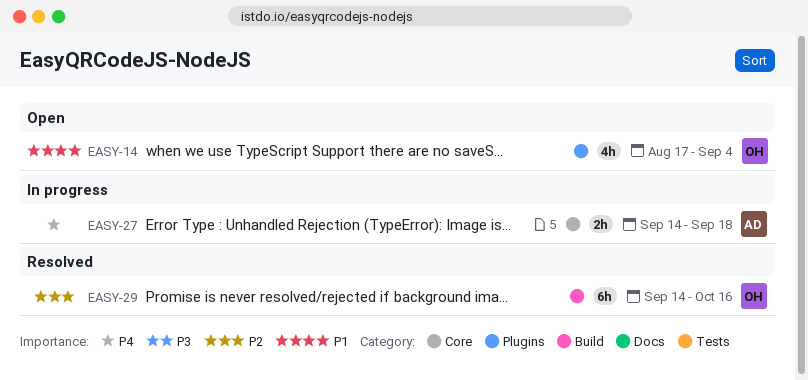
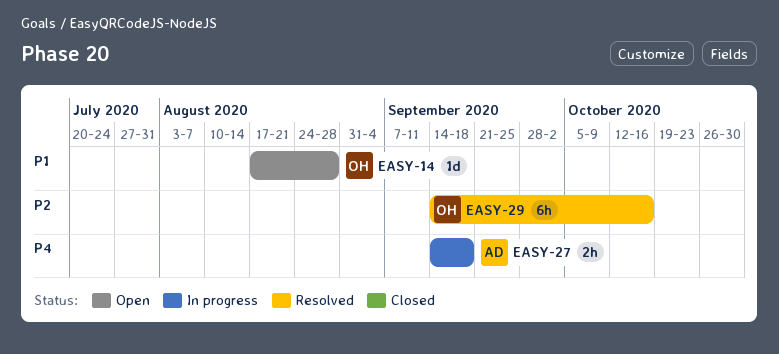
EASY-14, estimate: 4h -> 1d
EASY-14, due: Sep 4 -> Aug 28

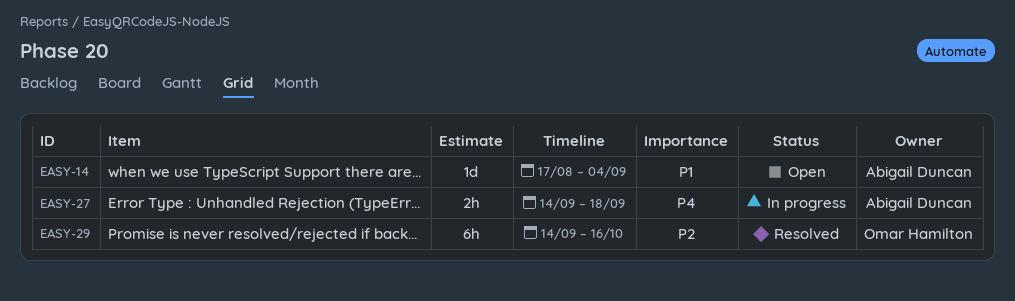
EASY-14, owner: Omar Hamilton -> Abigail Duncan
EASY-14, due: Aug 28 -> Sep 4

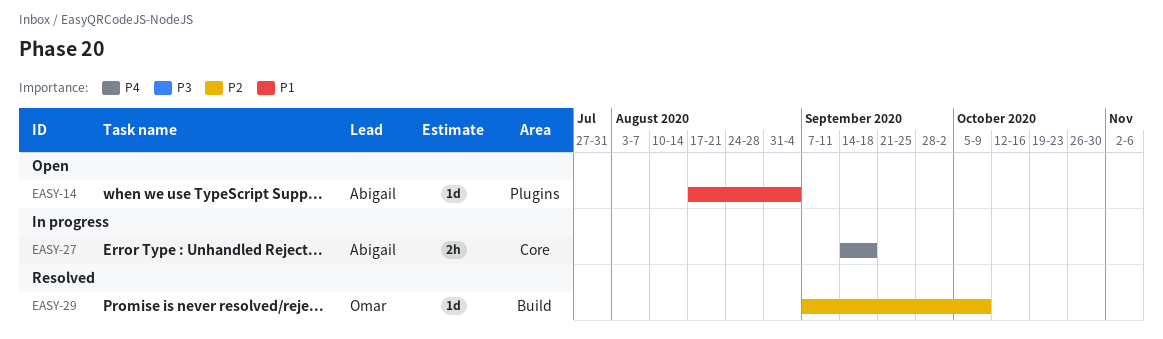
EASY-29, estimate: 6h -> 1d
EASY-29, start: Sep 14 -> Sep 7
EASY-29, due: Oct 16 -> Oct 9

